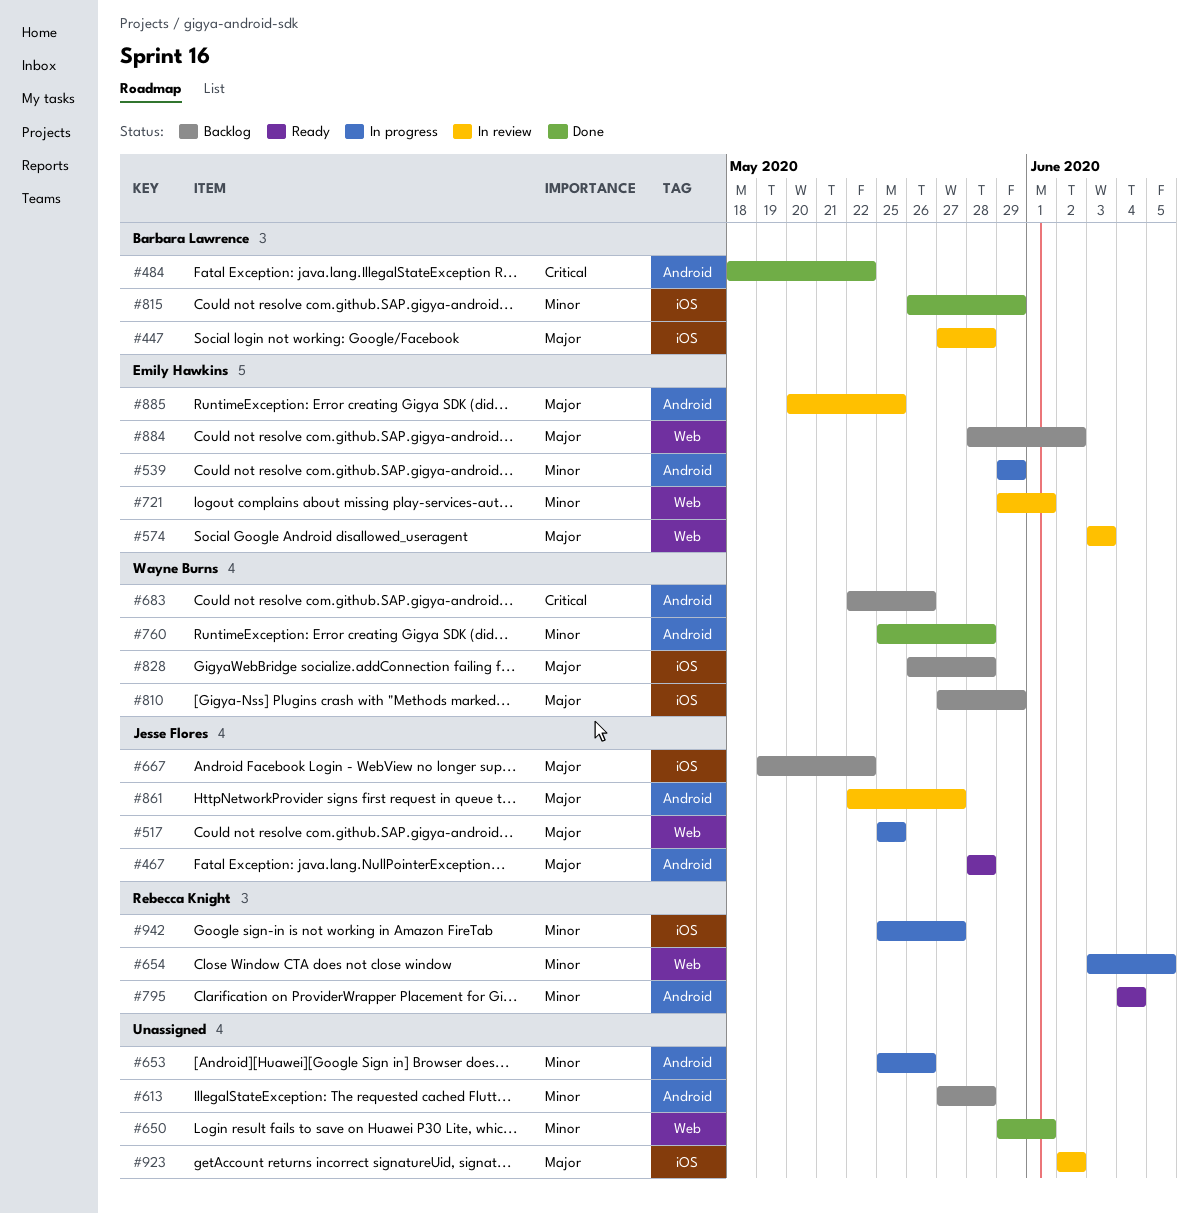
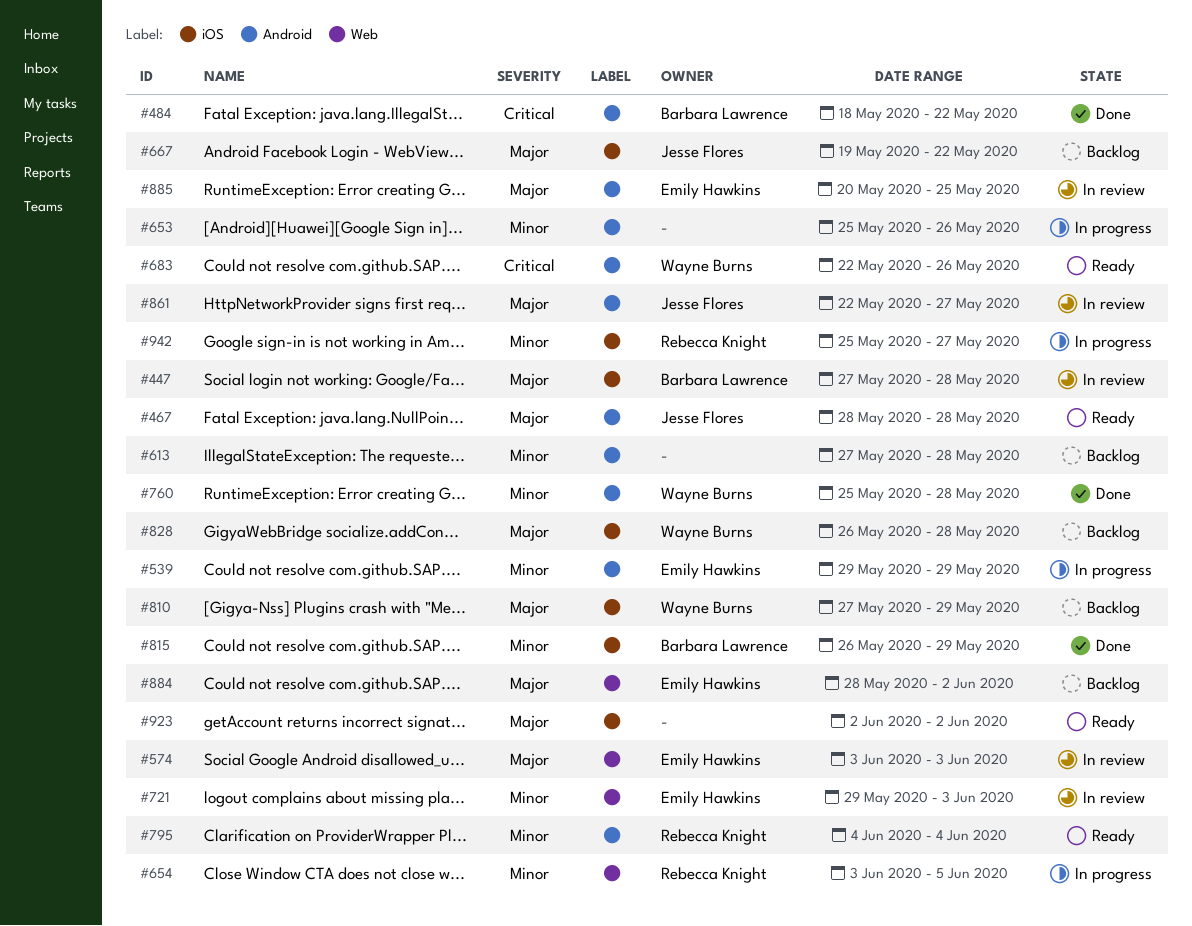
#517: present -> none
#650: present -> none
#683, status: Backlog -> Ready
#721, due: Jun 1 -> Jun 3
#923, status: In review -> Ready

